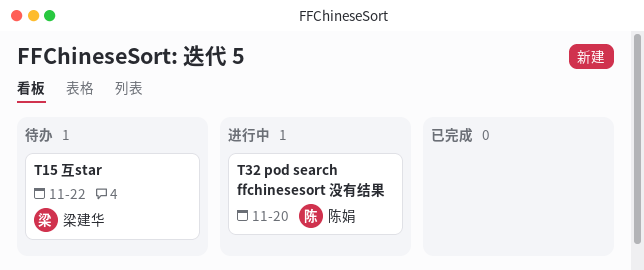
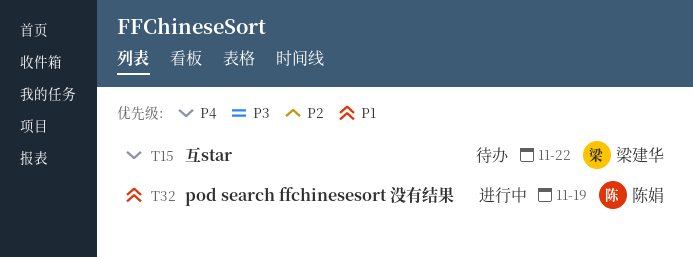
T32, due: Nov 20 -> Nov 19

